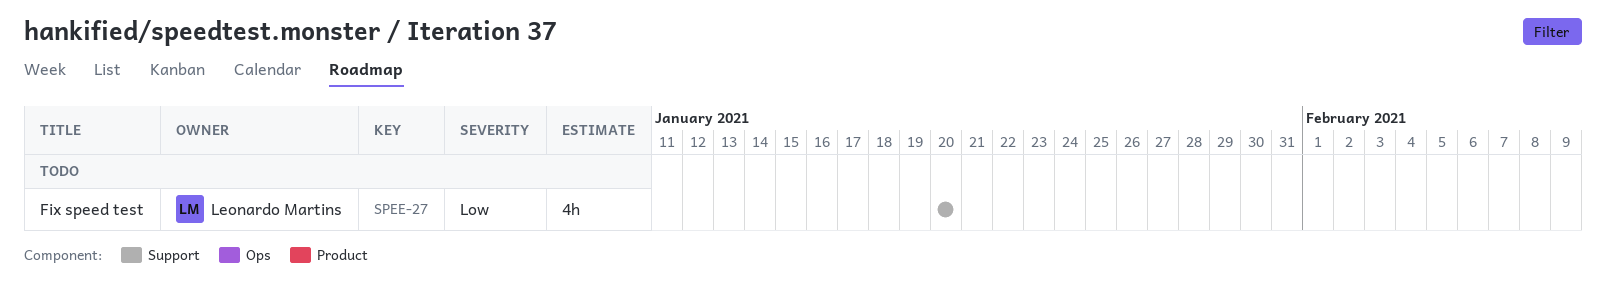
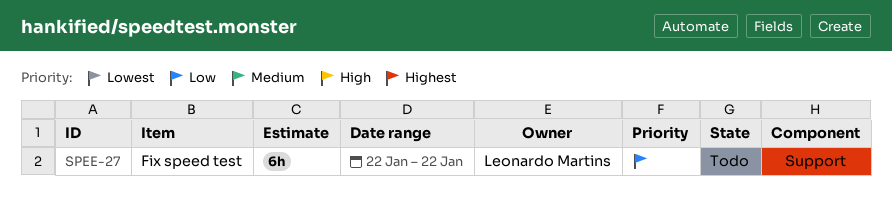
SPEE-27, estimate: 4h -> 6h
SPEE-27, start: Jan 20 -> Jan 22
SPEE-27, due: Jan 20 -> Jan 22

